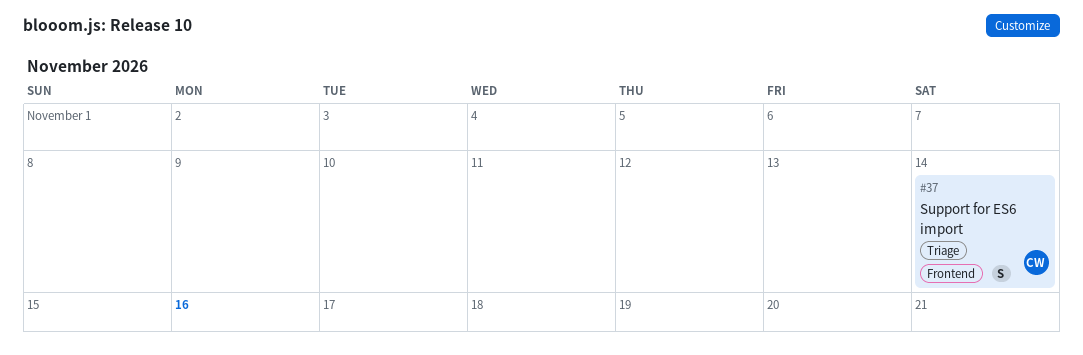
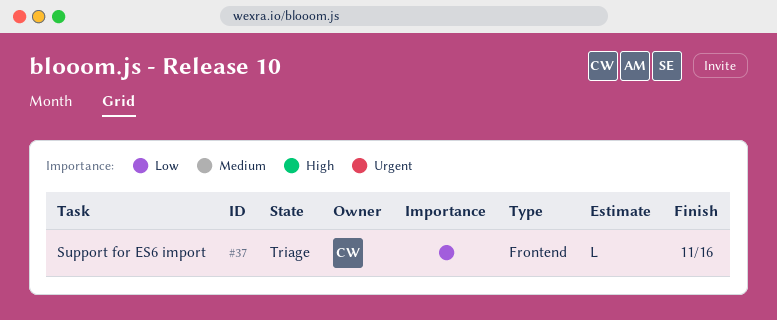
#37, estimate: S -> L
#37, due: Nov 14 -> Nov 16

